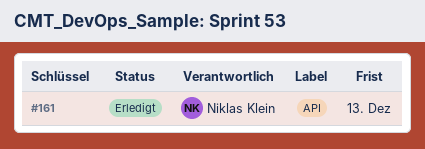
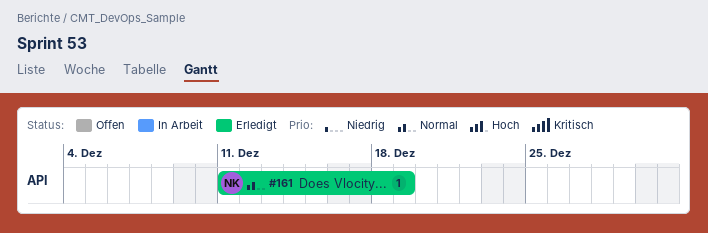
#161, due: Dec 13 -> Dec 19

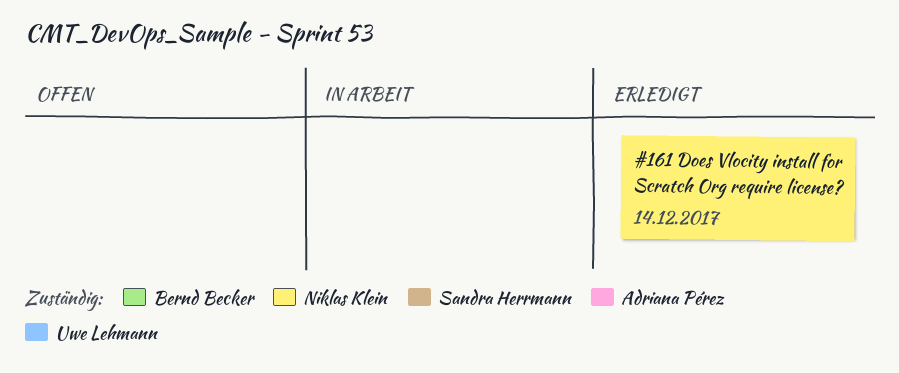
#161, due: Dec 19 -> Dec 14

